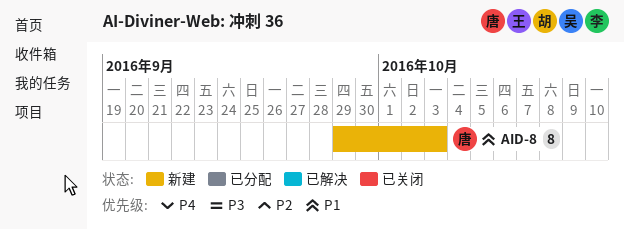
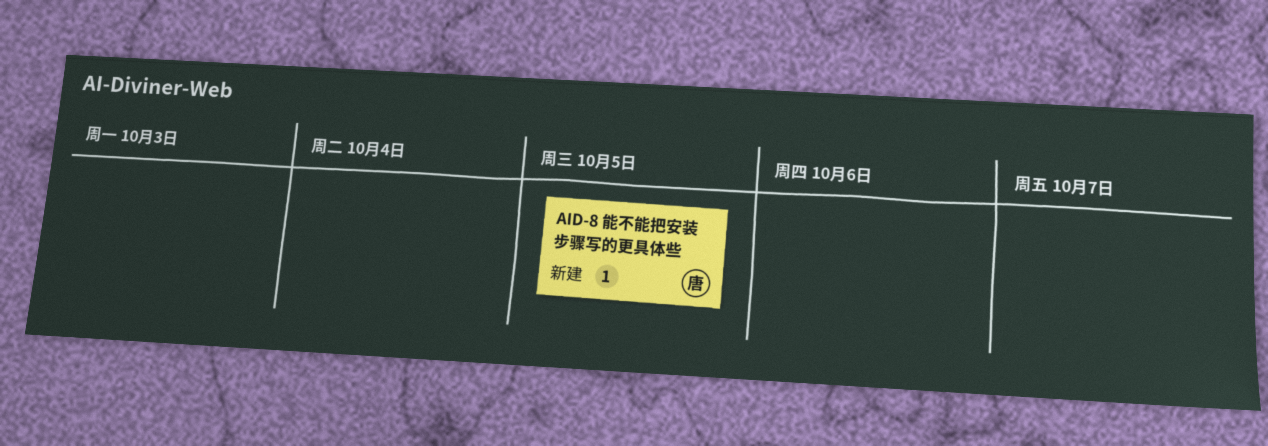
AID-8, estimate: 8 -> 1
AID-8, due: Oct 3 -> Oct 5

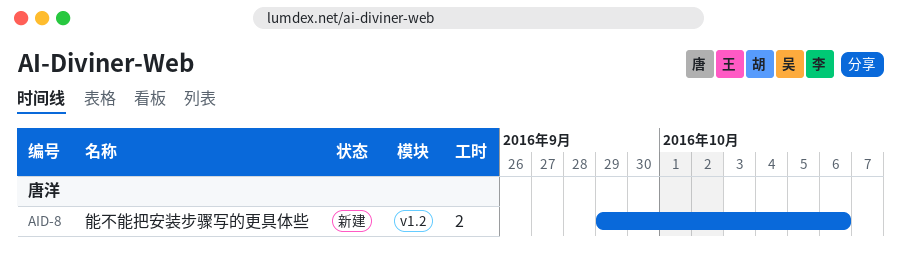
AID-8, estimate: 1 -> 2
AID-8, due: Oct 5 -> Oct 6

